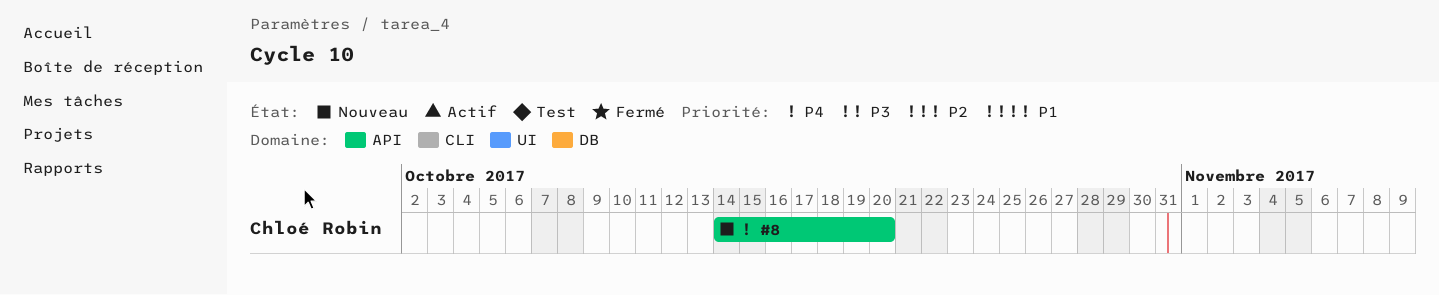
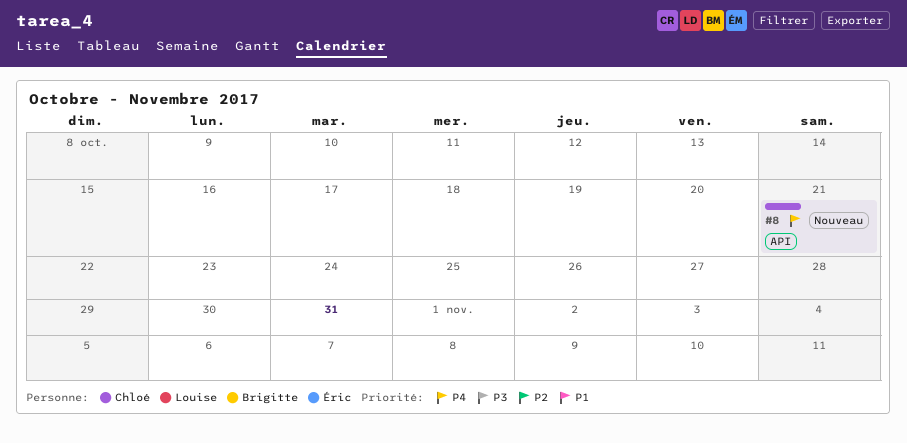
#8, due: Oct 20 -> Oct 21

